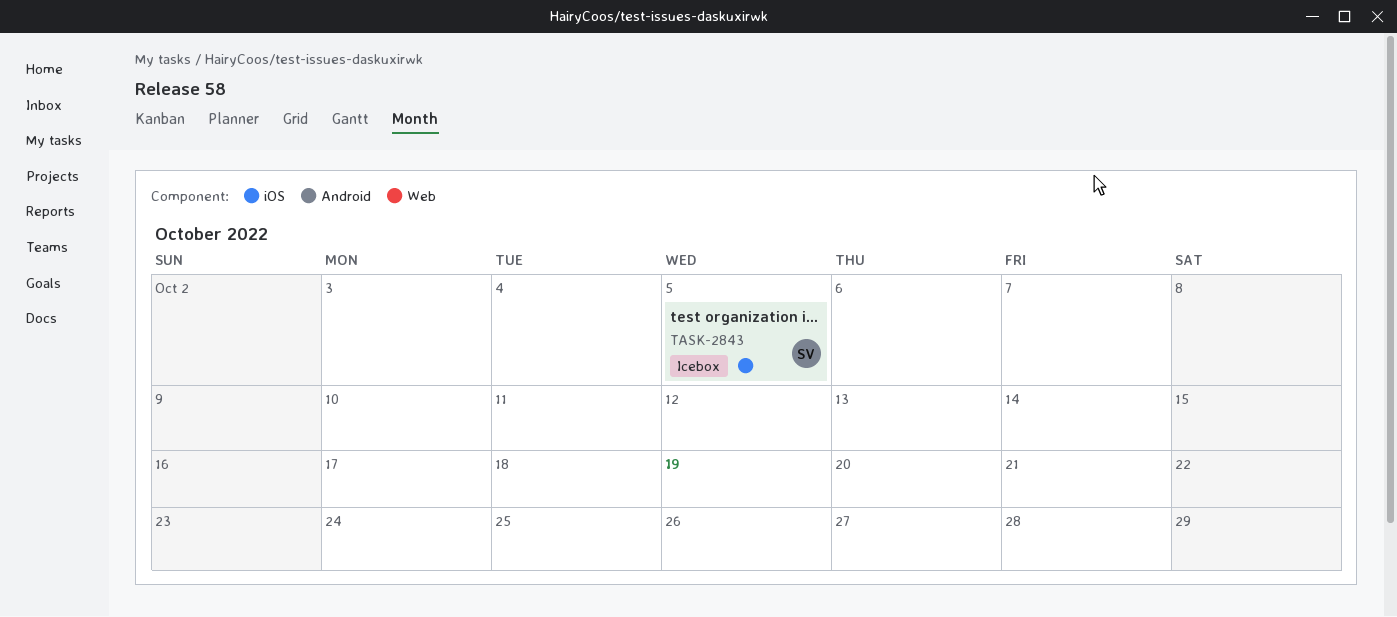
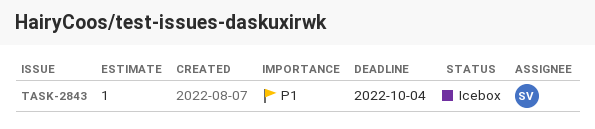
TASK-2843, due: Oct 5 -> Oct 4

